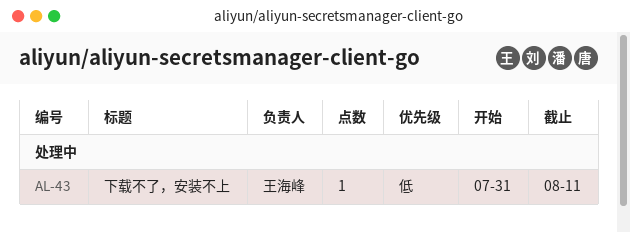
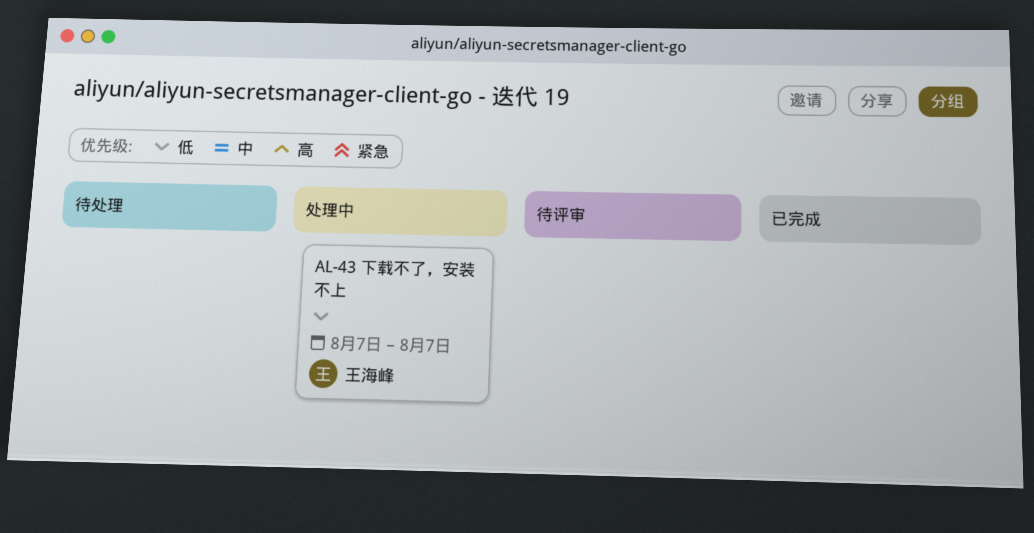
AL-43, start: Jul 31 -> Aug 7
AL-43, due: Aug 11 -> Aug 7

